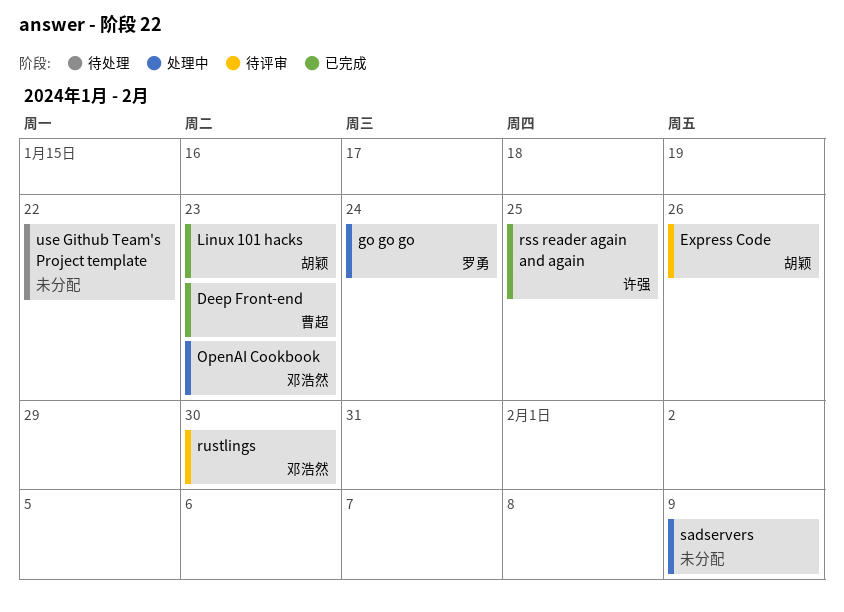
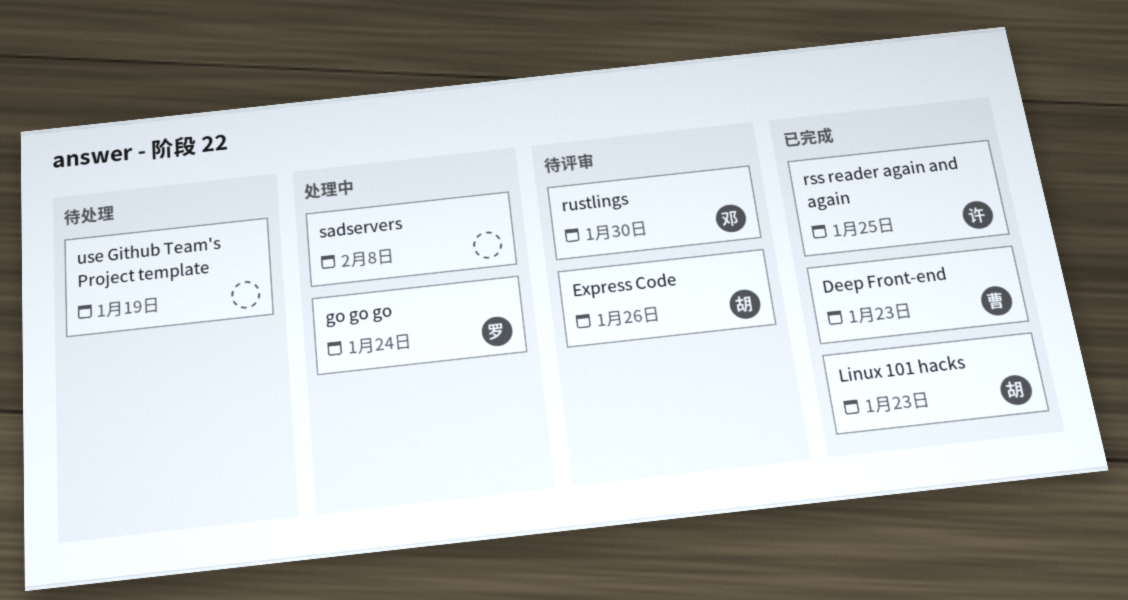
OpenAI Cookbook: present -> none
sadservers, due: Feb 9 -> Feb 8
use Github Team's Project template, due: Jan 22 -> Jan 19

